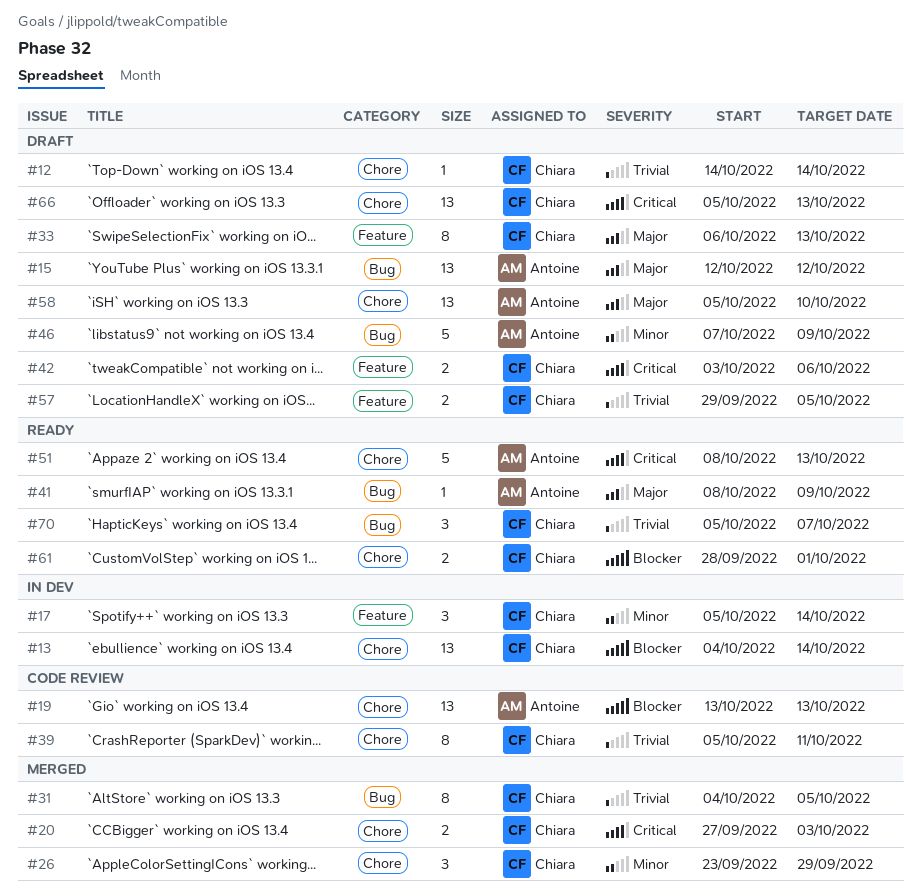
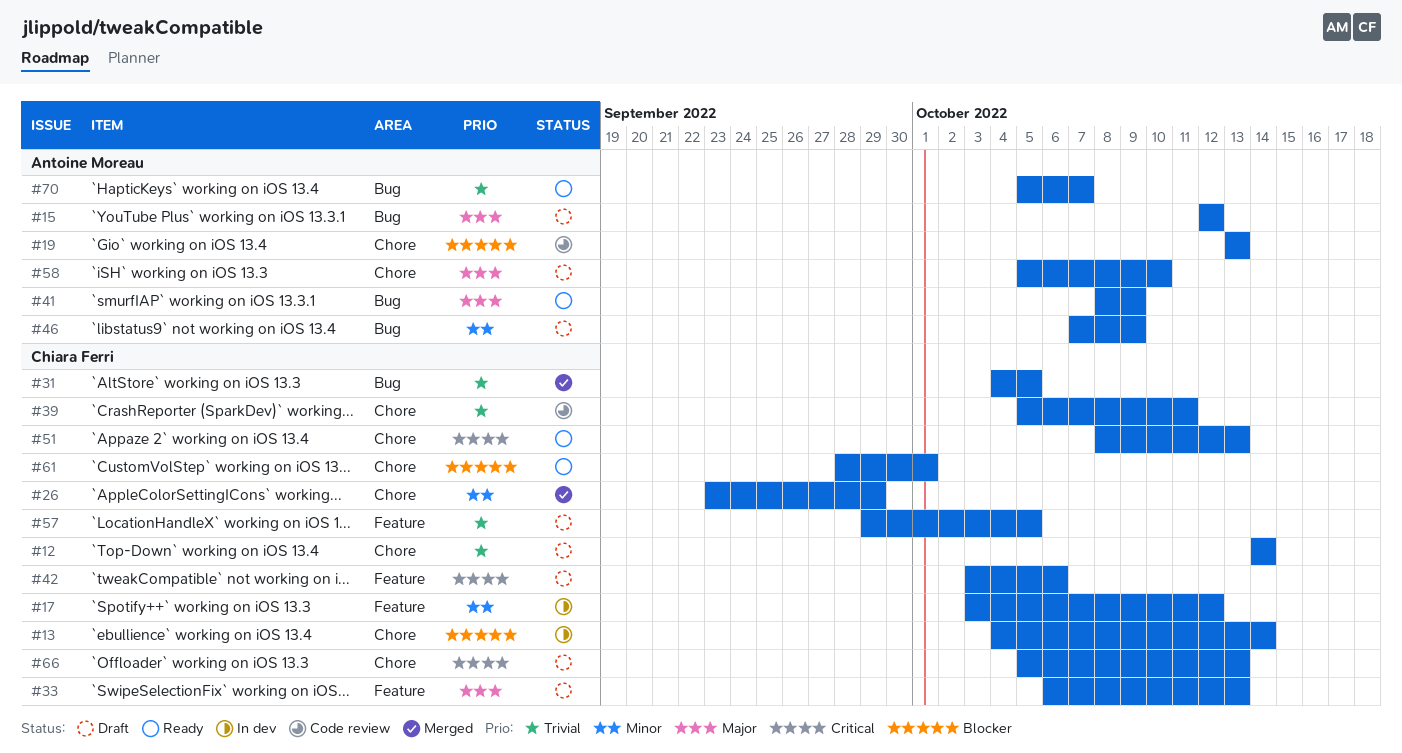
#17, start: Oct 5 -> Oct 3
#17, due: Oct 14 -> Oct 12
#20: present -> none
#51, owner: Antoine Moreau -> Chiara Ferri
#70, owner: Chiara Ferri -> Antoine Moreau

